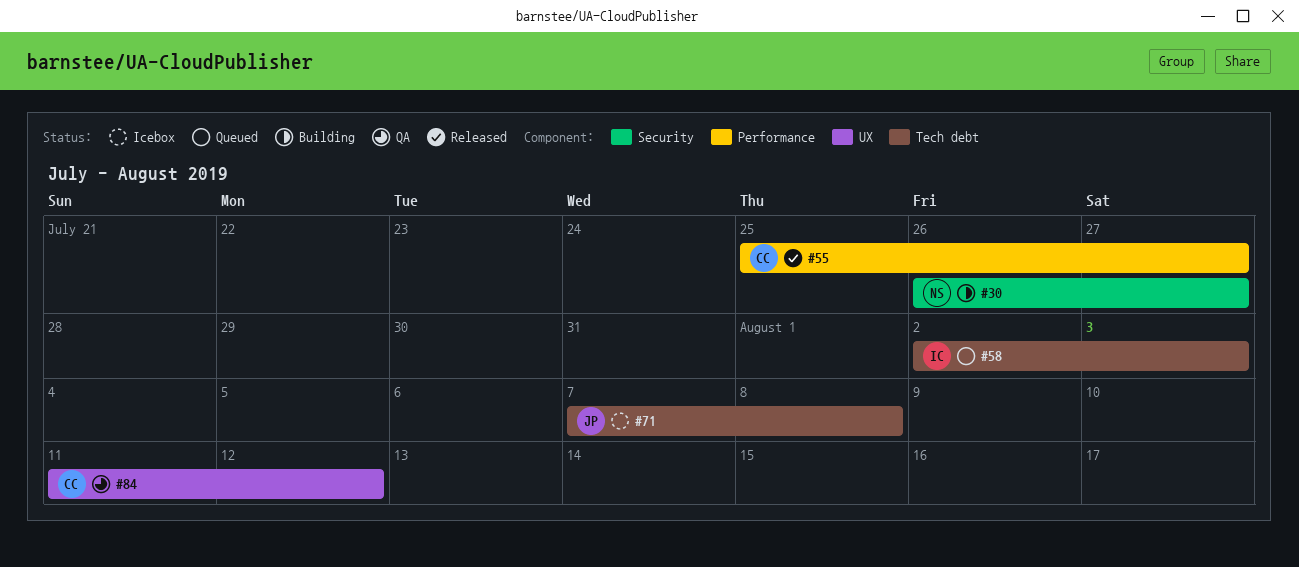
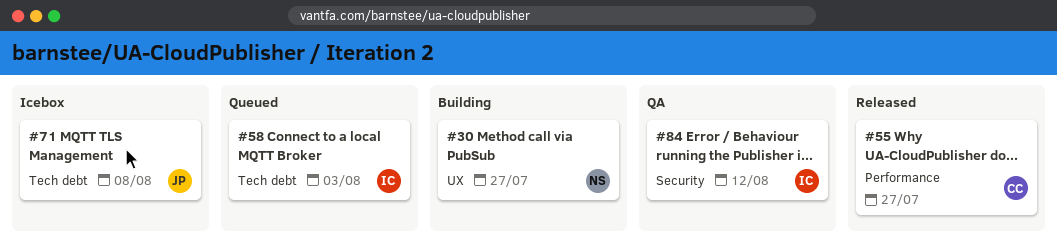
#30, label: Security -> UX
#84, owner: CC -> IC
#84, label: UX -> Security

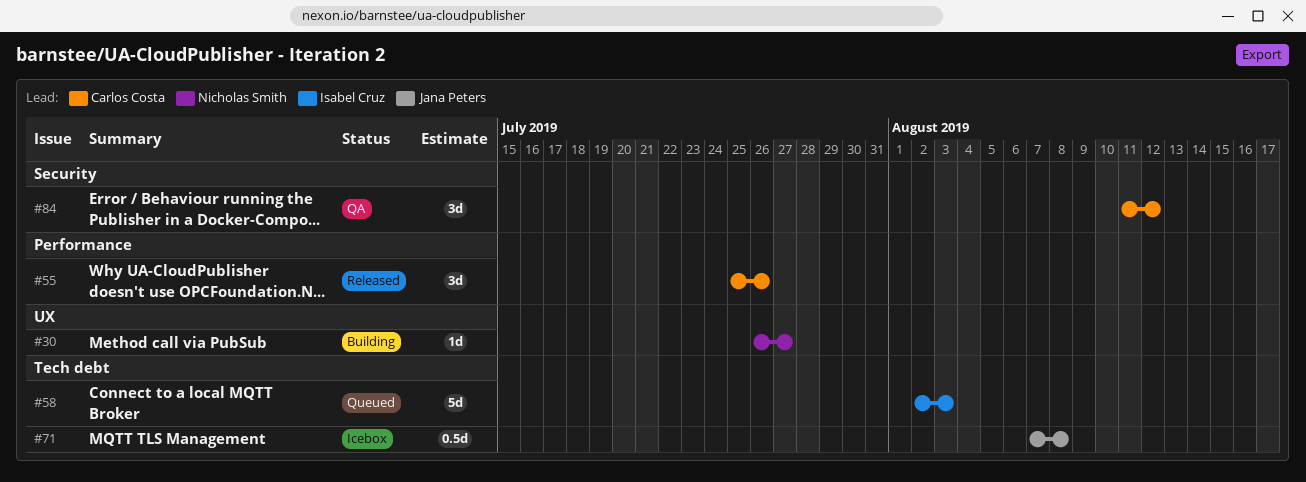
#55, due: Jul 27 -> Jul 26
#84, owner: Isabel Cruz -> Carlos Costa

